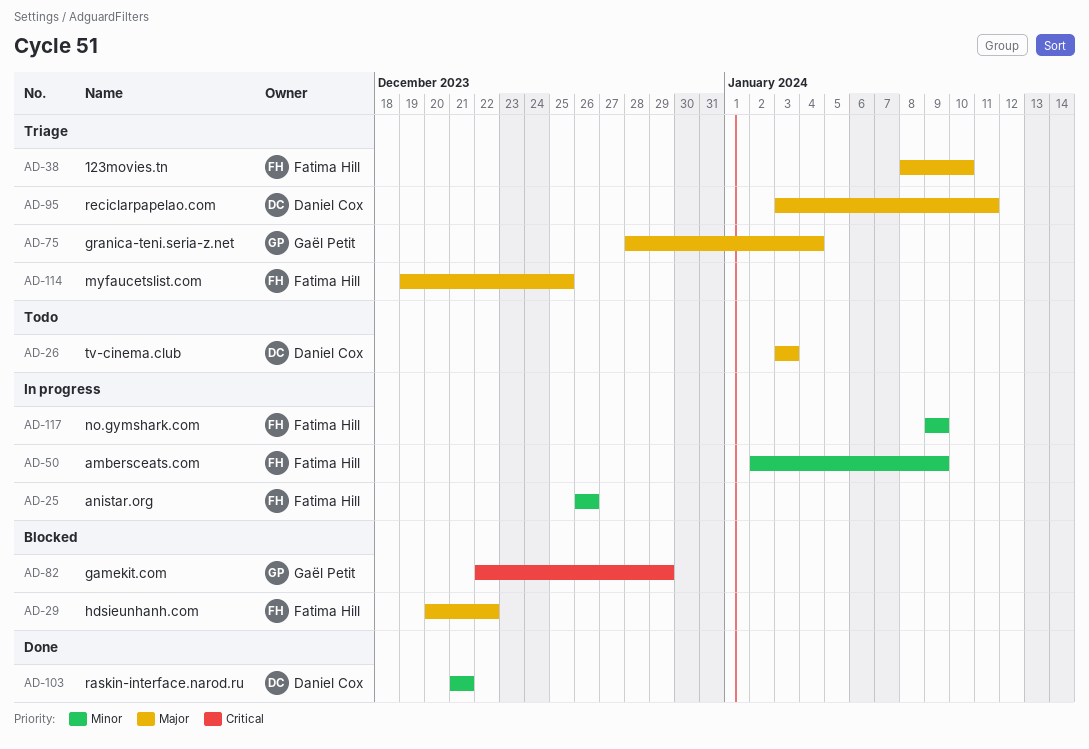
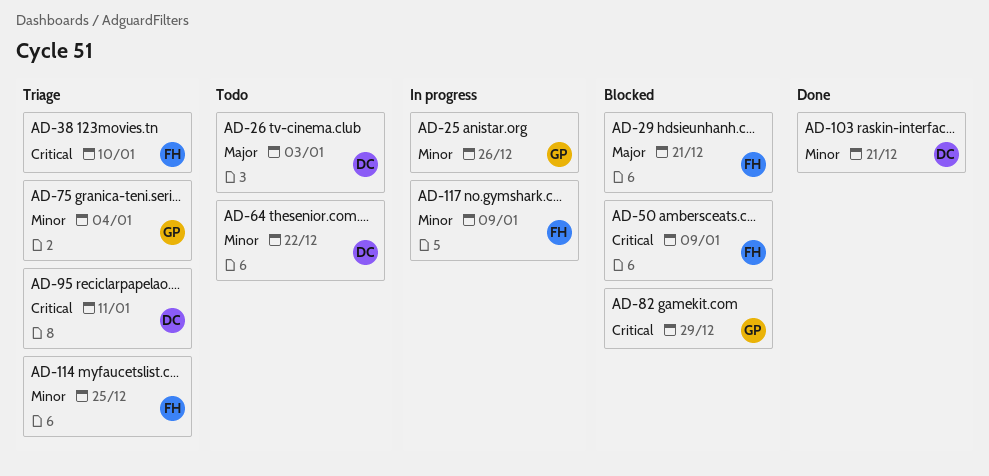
AD-25, owner: Fatima Hill -> Gaël Petit
AD-29, due: Dec 22 -> Dec 21
AD-38, priority: Major -> Critical
AD-50, status: In progress -> Blocked
AD-50, priority: Minor -> Critical
AD-64: none -> present
AD-75, priority: Major -> Minor
AD-95, priority: Major -> Critical
AD-114, priority: Major -> Minor

